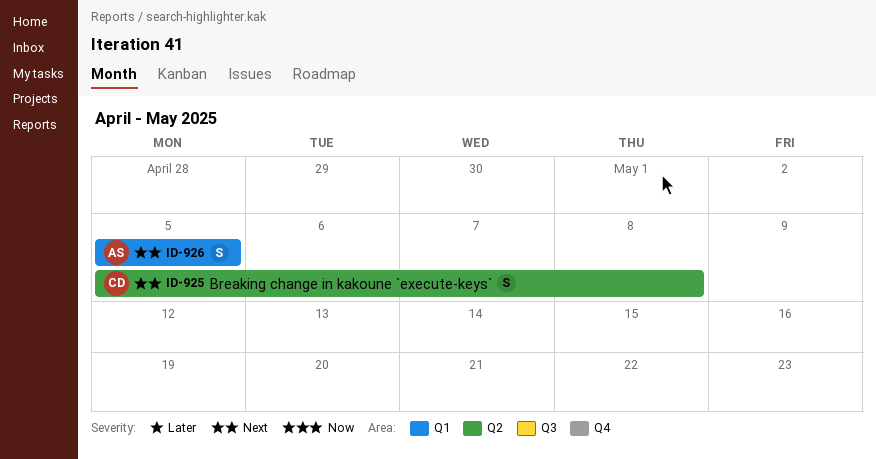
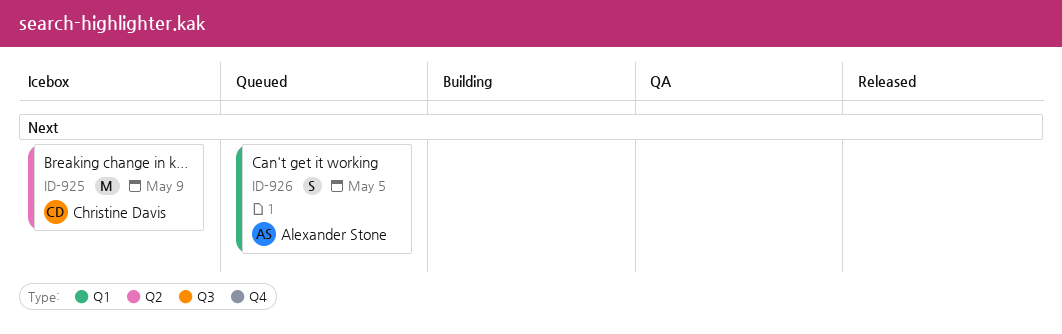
ID-925, estimate: S -> M
ID-925, due: May 8 -> May 9

